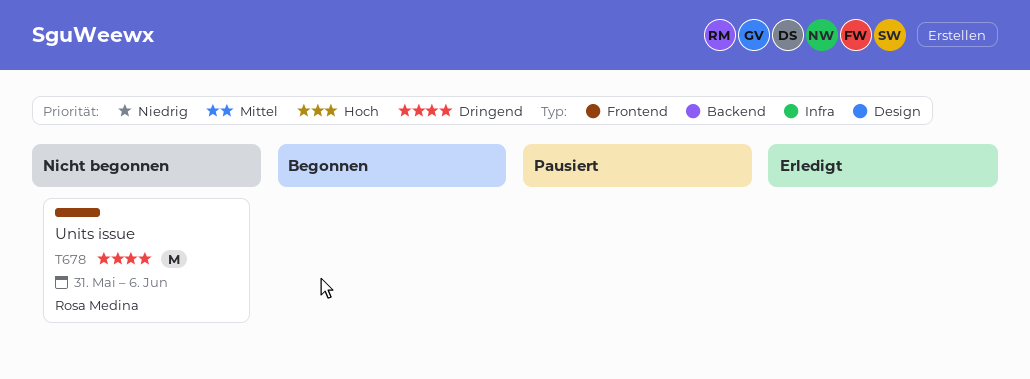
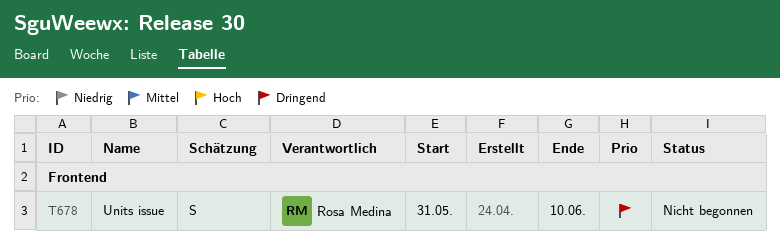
T678, estimate: M -> S
T678, due: Jun 6 -> Jun 10

